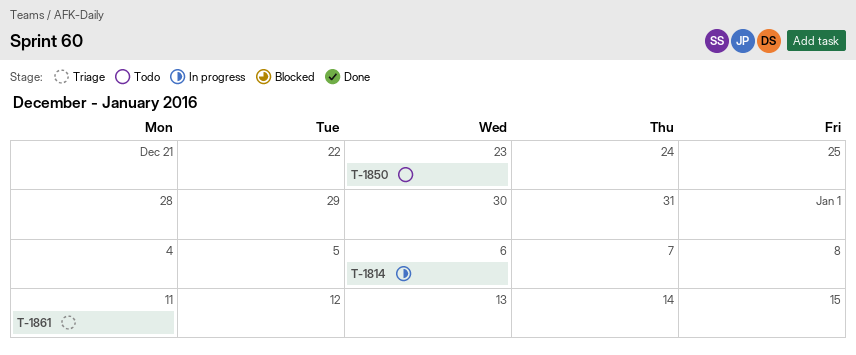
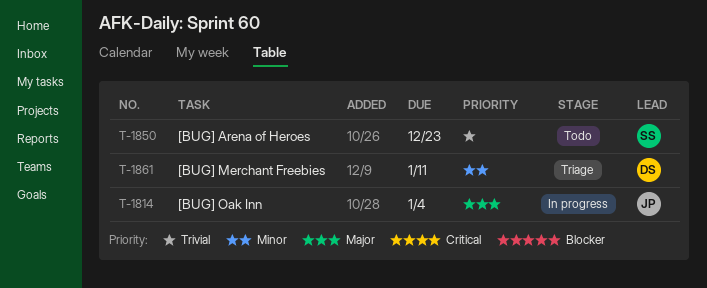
T-1814, due: Jan 6 -> Jan 4

